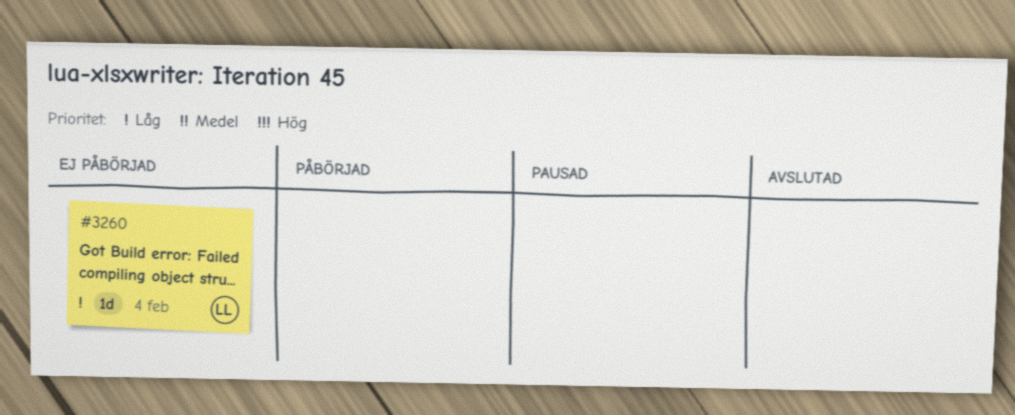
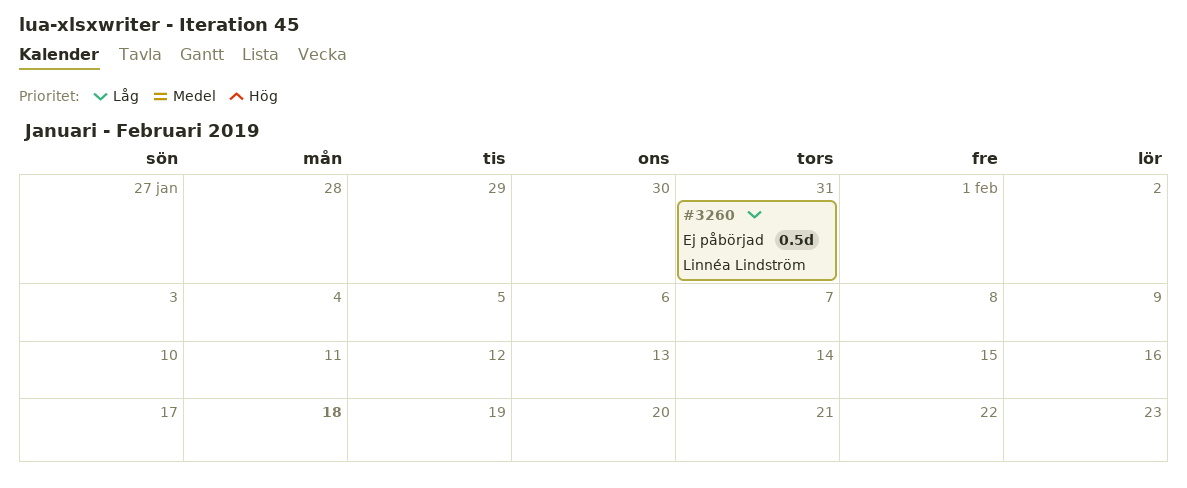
#3260, estimate: 1d -> 0.5d
#3260, due: Feb 4 -> Jan 31

